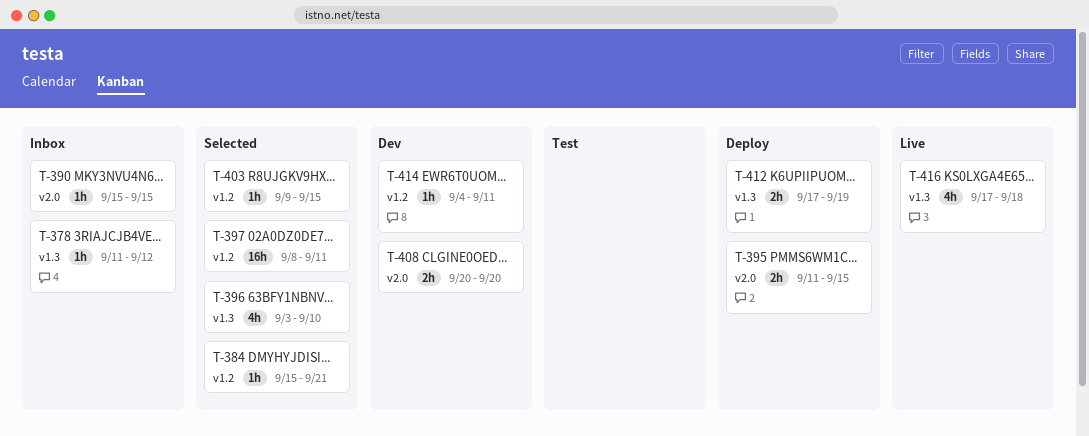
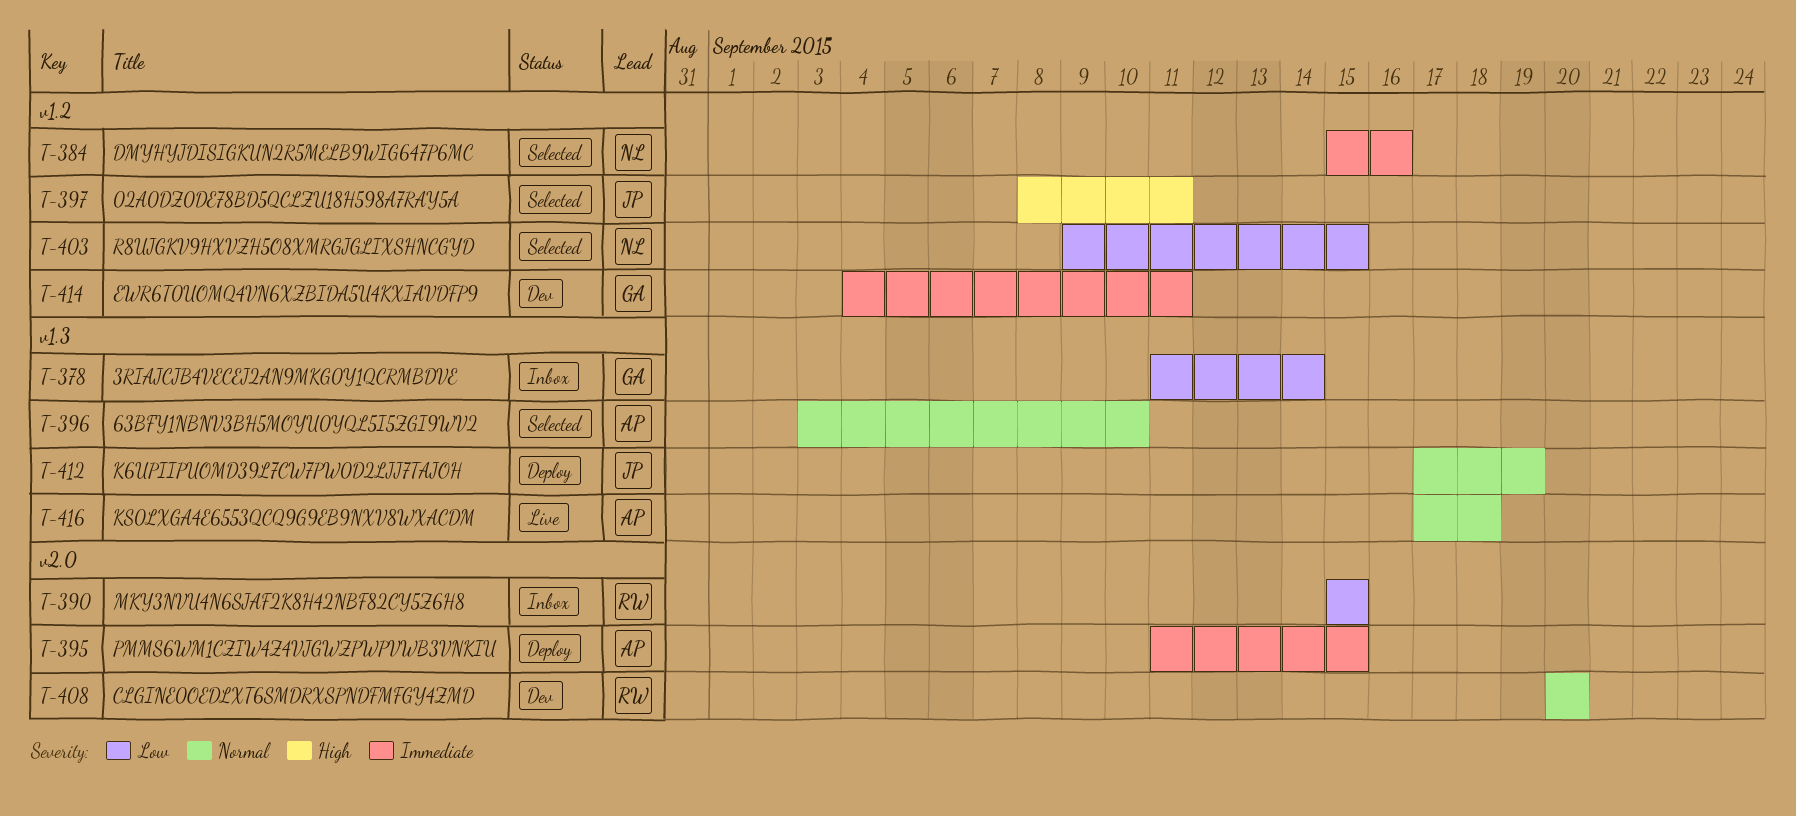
T-378, due: Sep 12 -> Sep 14
T-384, due: Sep 21 -> Sep 16

